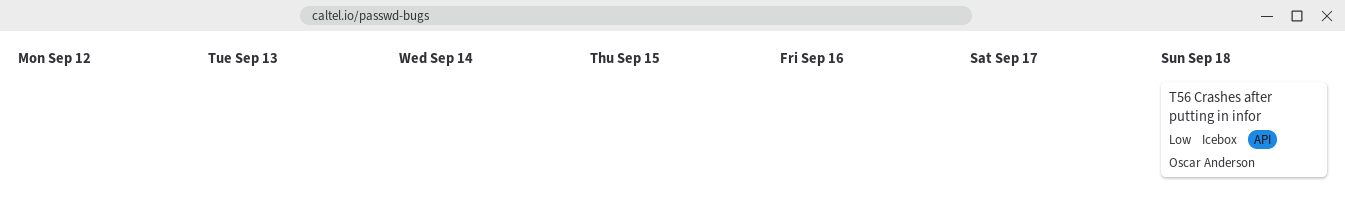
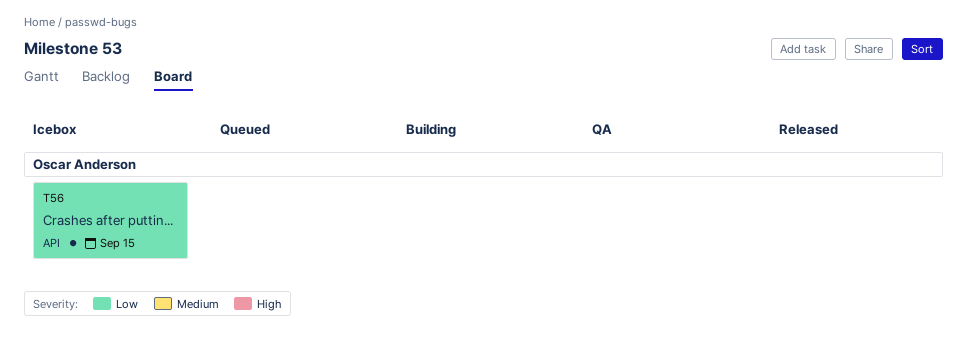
T56, due: Sep 18 -> Sep 15

